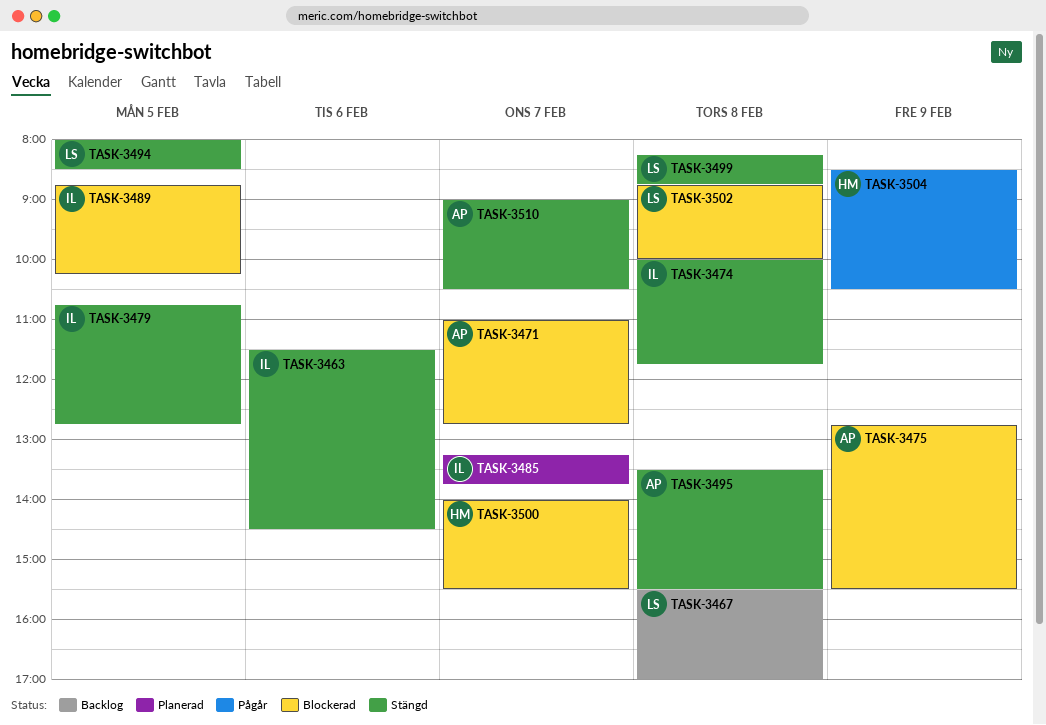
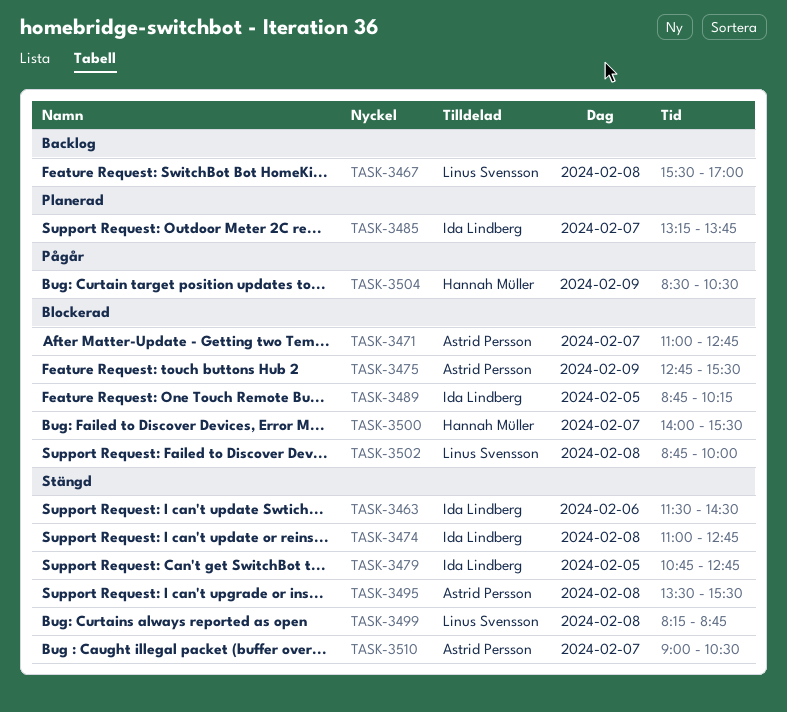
TASK-3474, begins: 10:00 -> 11:00
TASK-3474, ends: 11:45 -> 12:45
TASK-3494: present -> none

